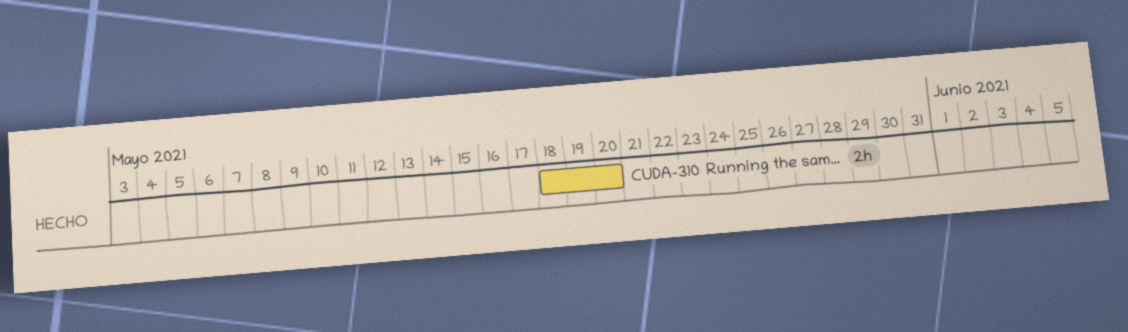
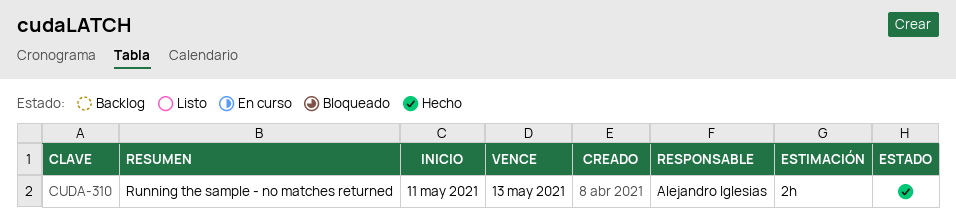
CUDA-310, start: May 18 -> May 11
CUDA-310, due: May 20 -> May 13

